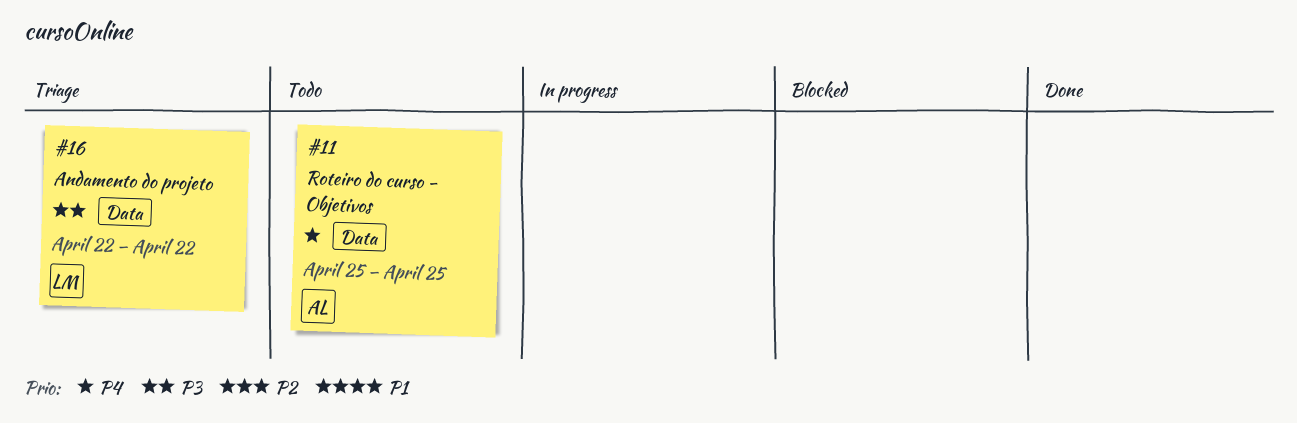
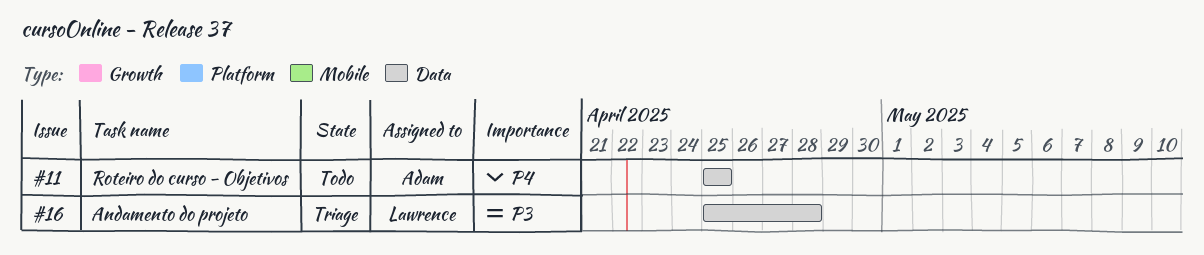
#16, start: Apr 22 -> Apr 25
#16, due: Apr 22 -> Apr 28

